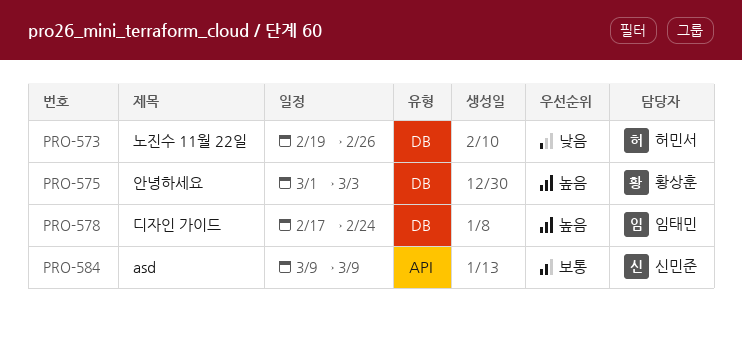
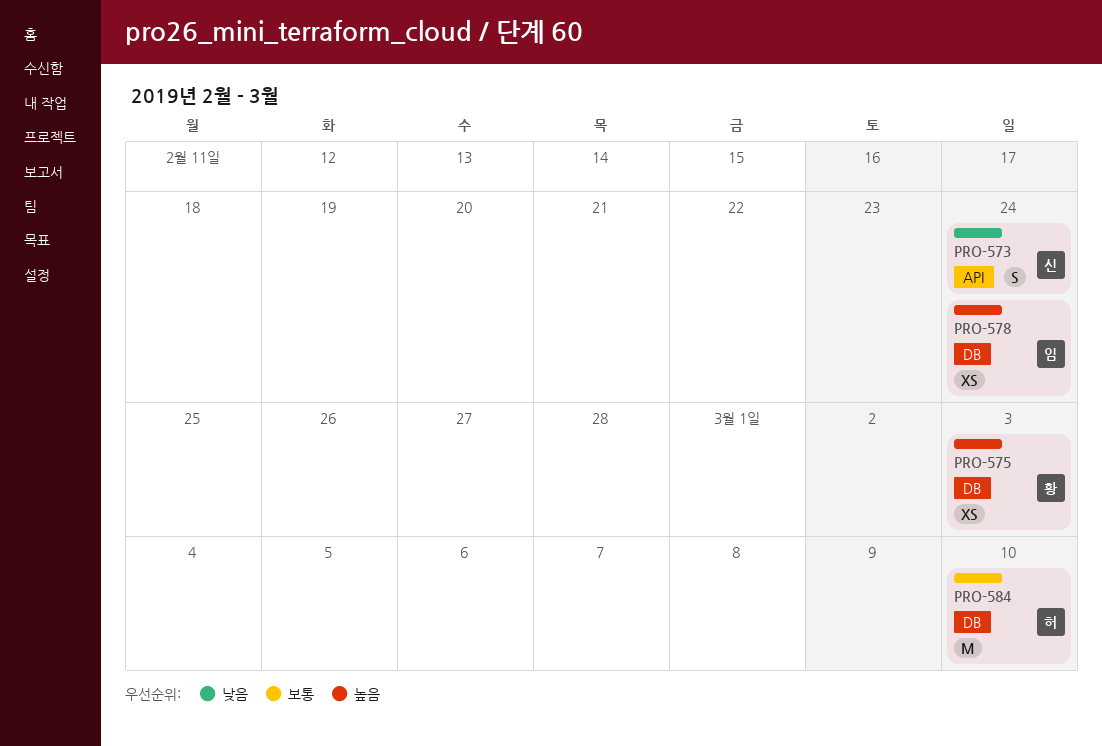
PRO-573, owner: 허민서 -> 신민준
PRO-573, label: DB -> API
PRO-573, due: Feb 26 -> Feb 24
PRO-584, owner: 신민준 -> 허민서
PRO-584, label: API -> DB
PRO-584, due: Mar 9 -> Mar 10

